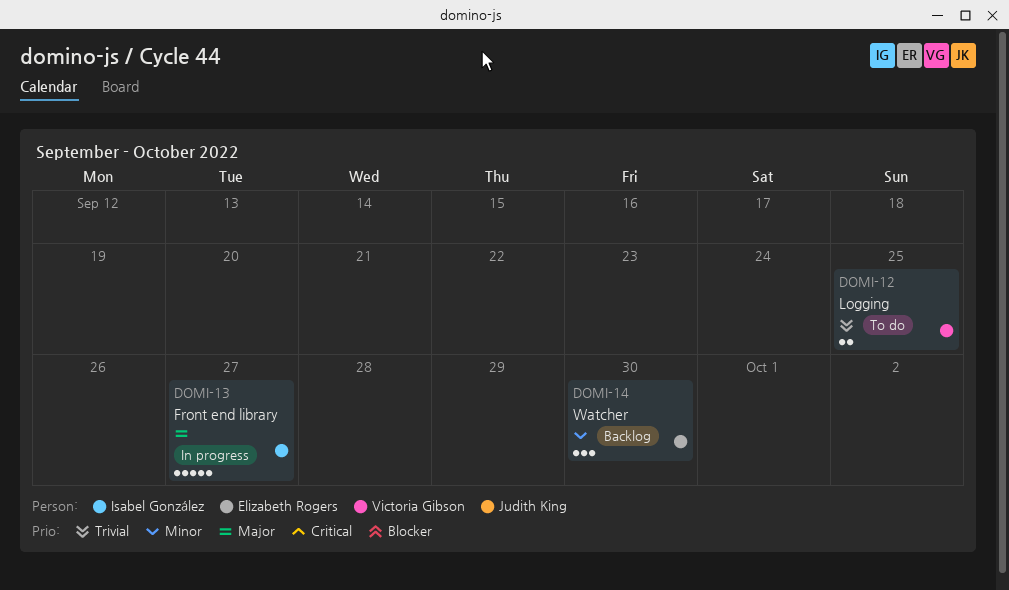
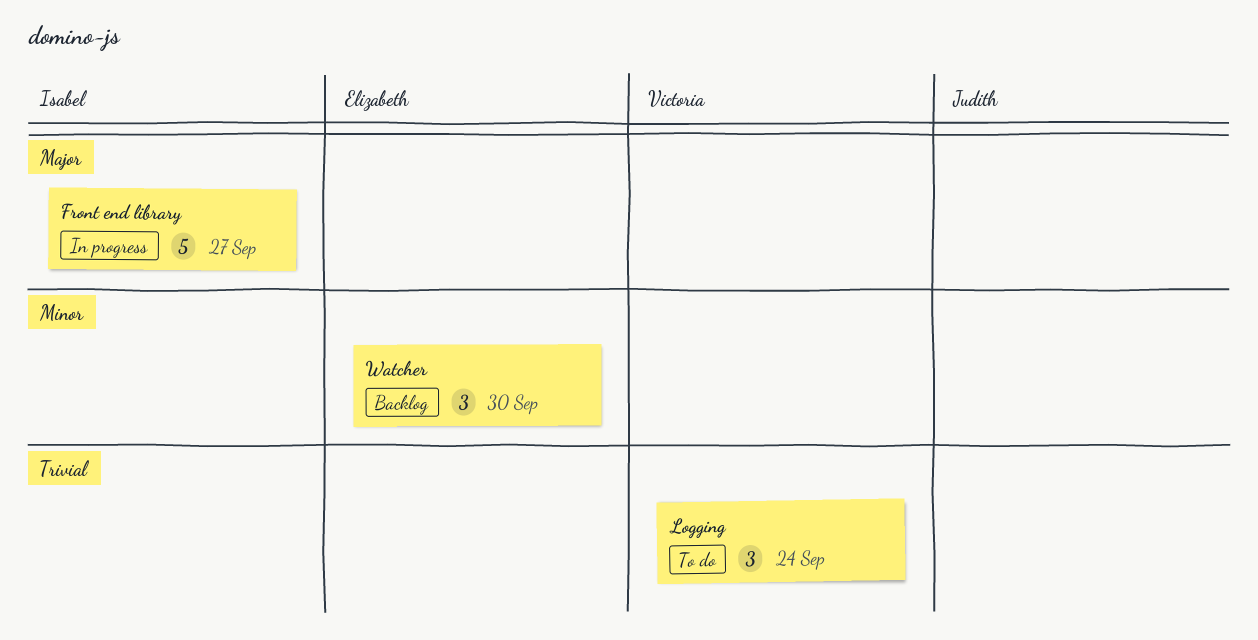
Logging, estimate: 2 -> 3
Logging, due: Sep 25 -> Sep 24

